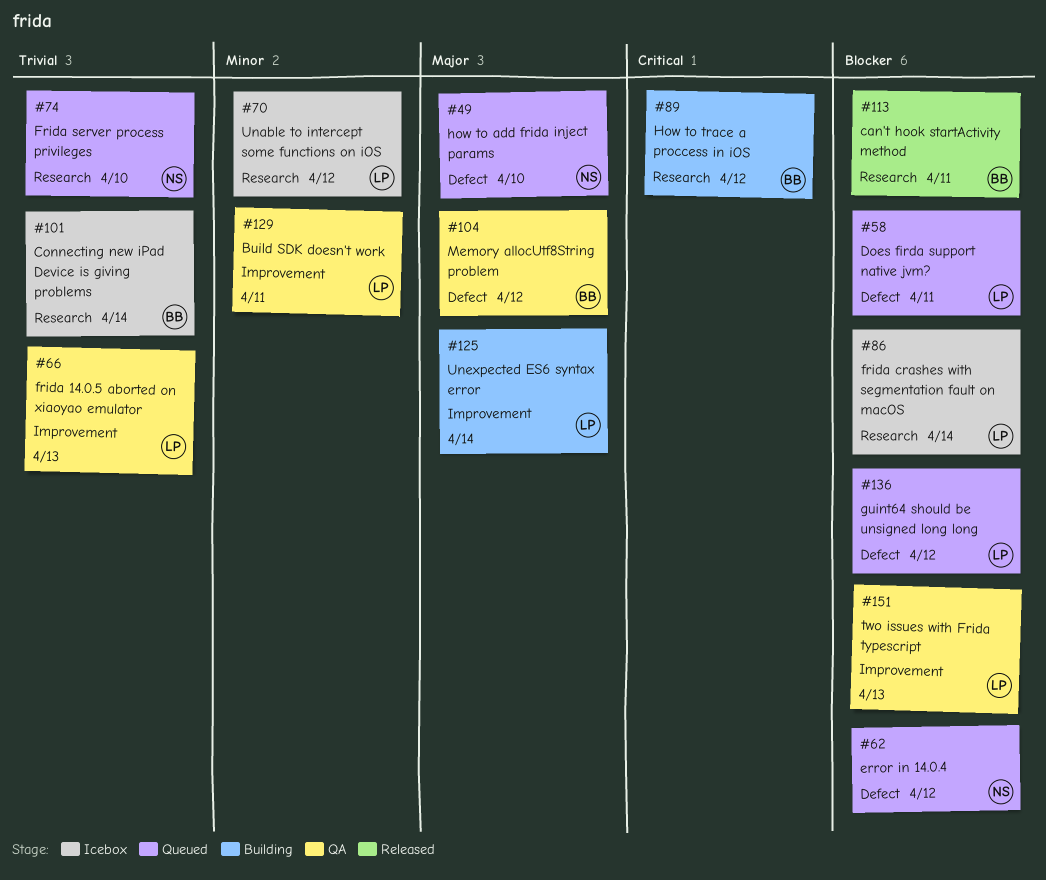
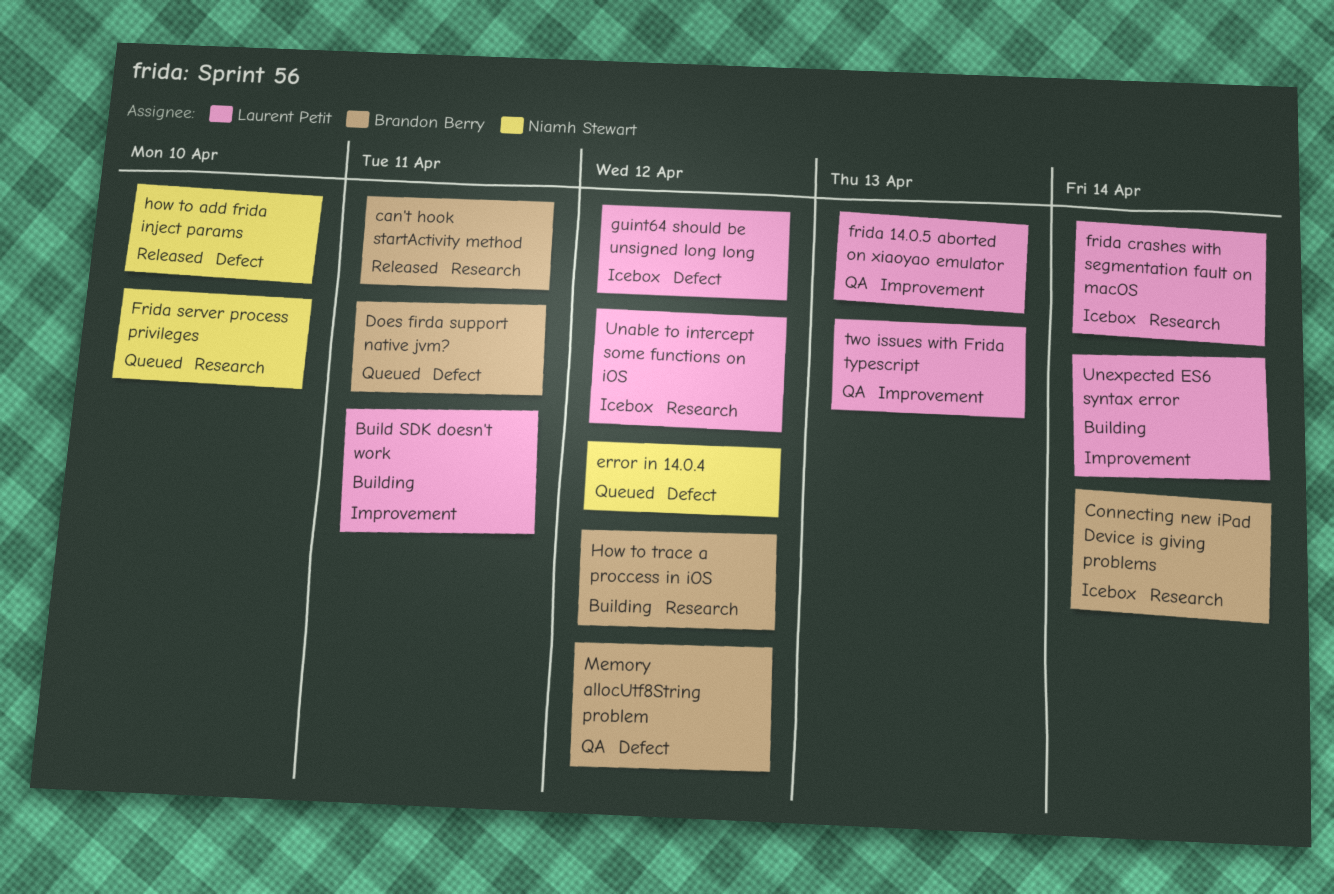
Build SDK doesn't work, status: QA -> Building
Does firda support native jvm?, owner: Laurent Petit -> Brandon Berry
guint64 should be unsigned long long, status: Queued -> Icebox
how to add frida inject params, status: Queued -> Released

